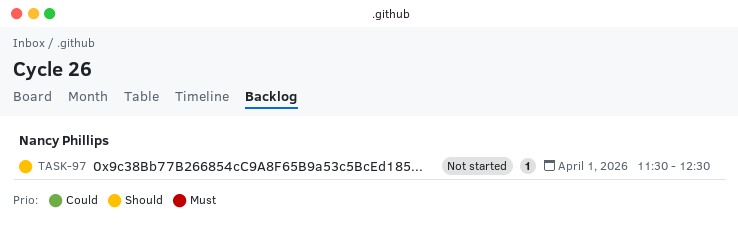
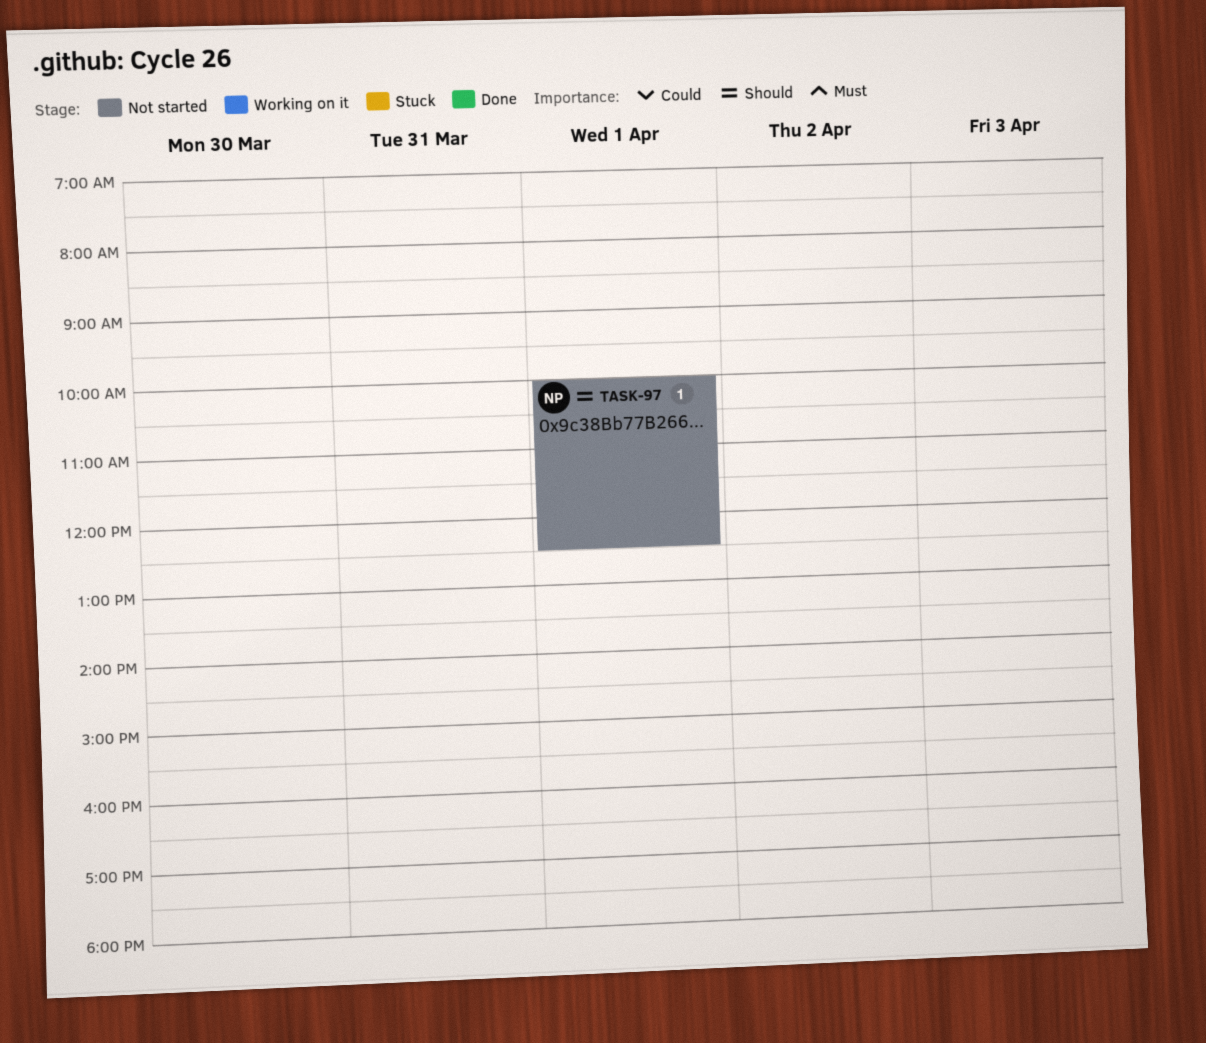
TASK-97, begins: 11:30 -> 10:00

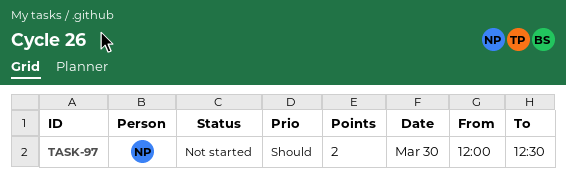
TASK-97, estimate: 1 -> 2
TASK-97, day: Apr 1 -> Mar 30
TASK-97, begins: 10:00 -> 12:00

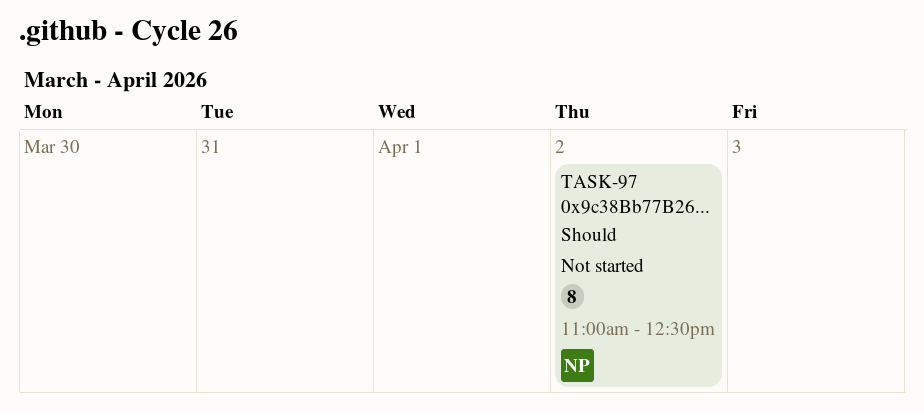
TASK-97, estimate: 2 -> 8
TASK-97, day: Mar 30 -> Apr 2
TASK-97, begins: 12:00 -> 11:00

